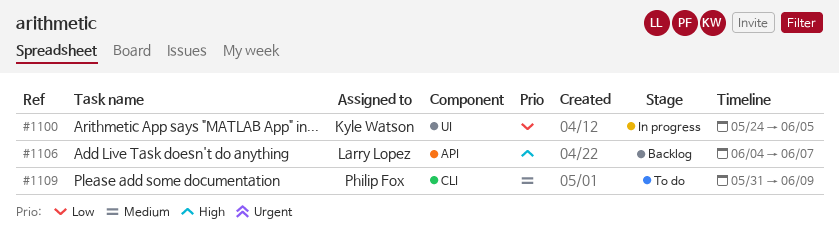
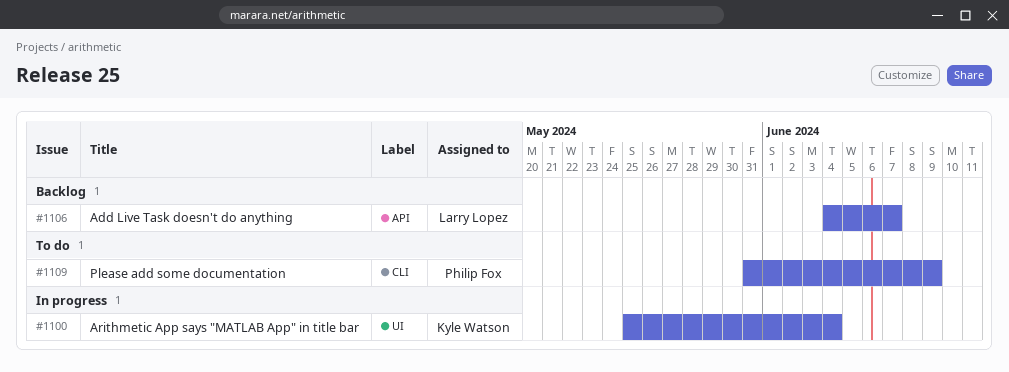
#1100, start: May 24 -> May 25
#1100, due: Jun 5 -> Jun 4

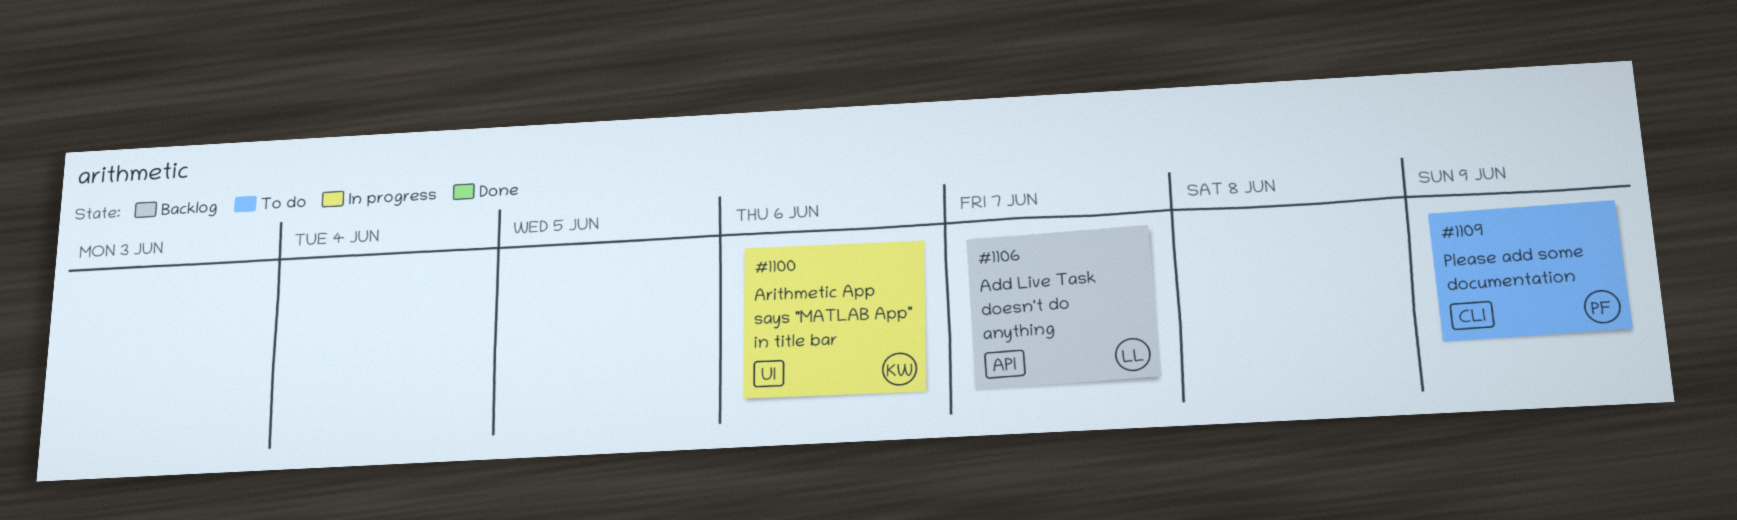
#1100, due: Jun 4 -> Jun 6

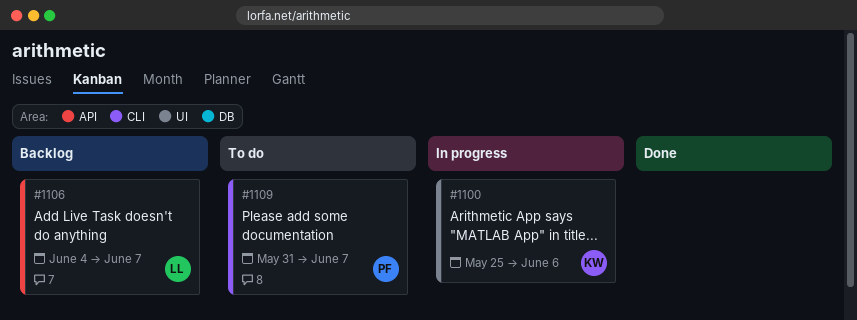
#1109, due: Jun 9 -> Jun 7

